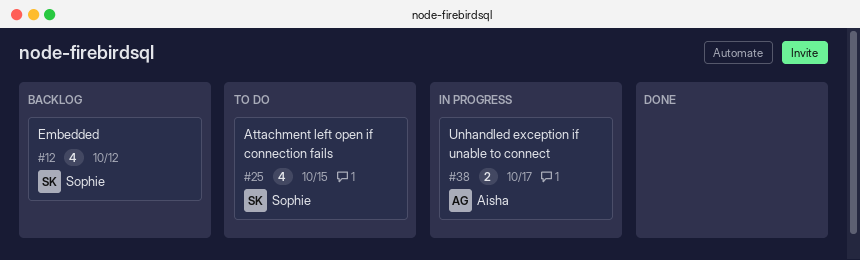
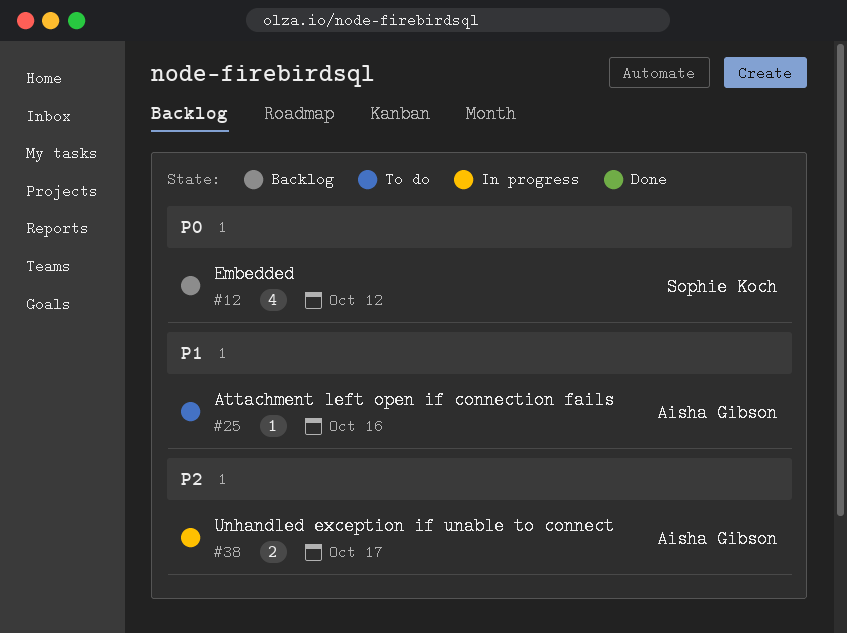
#25, owner: Sophie Koch -> Aisha Gibson
#25, estimate: 4 -> 1
#25, due: Oct 15 -> Oct 16

